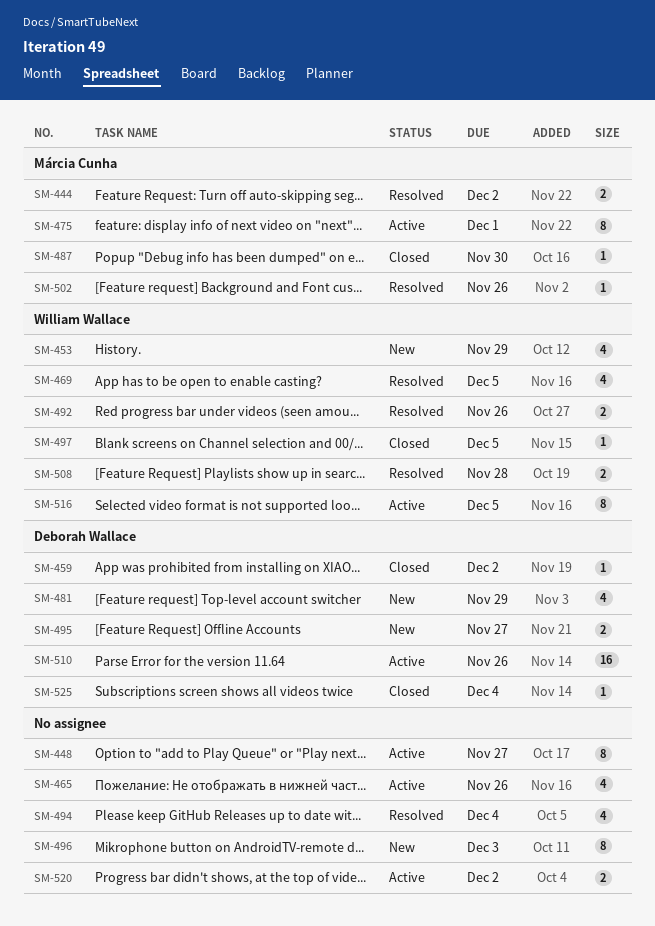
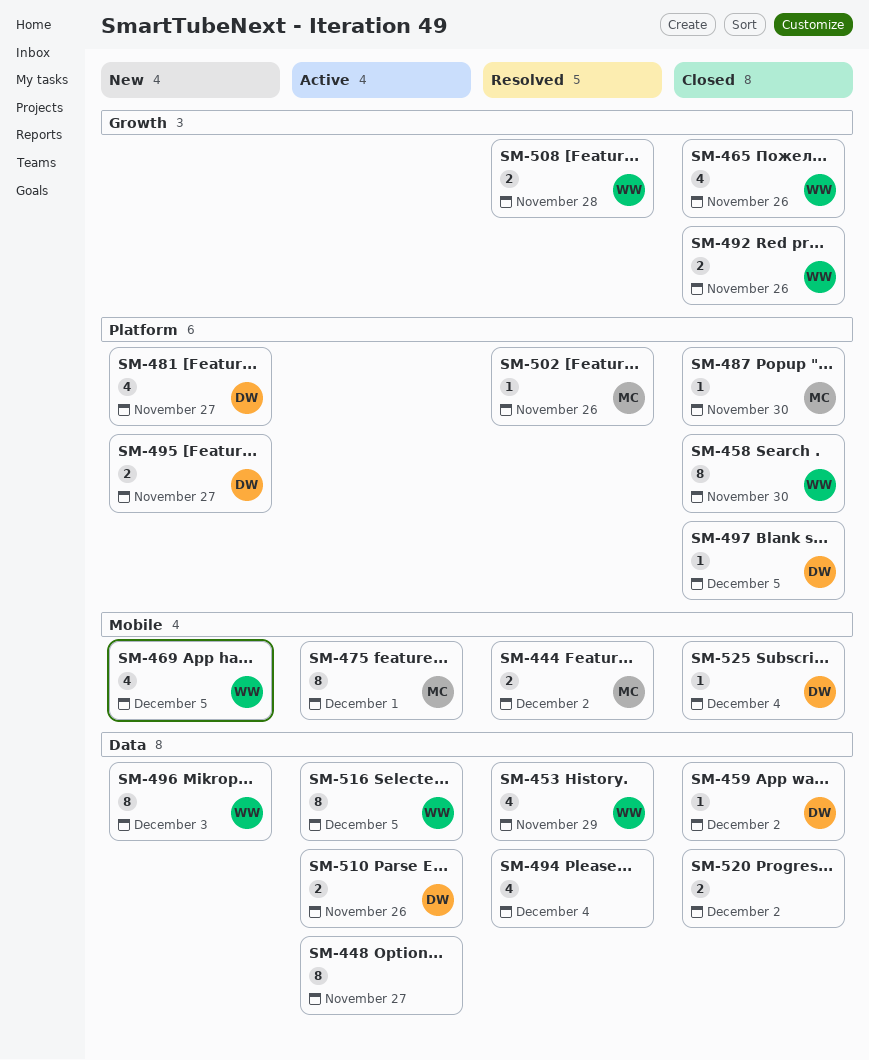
SM-453, status: New -> Resolved
SM-458: none -> present
SM-465, status: Active -> Closed
SM-465, owner: none -> William Wallace
SM-469, status: Resolved -> New
SM-481, due: Nov 29 -> Nov 27
SM-492, status: Resolved -> Closed
SM-496, owner: none -> William Wallace
SM-497, owner: William Wallace -> Deborah Wallace
SM-510, estimate: 16 -> 2
SM-520, status: Active -> Closed

